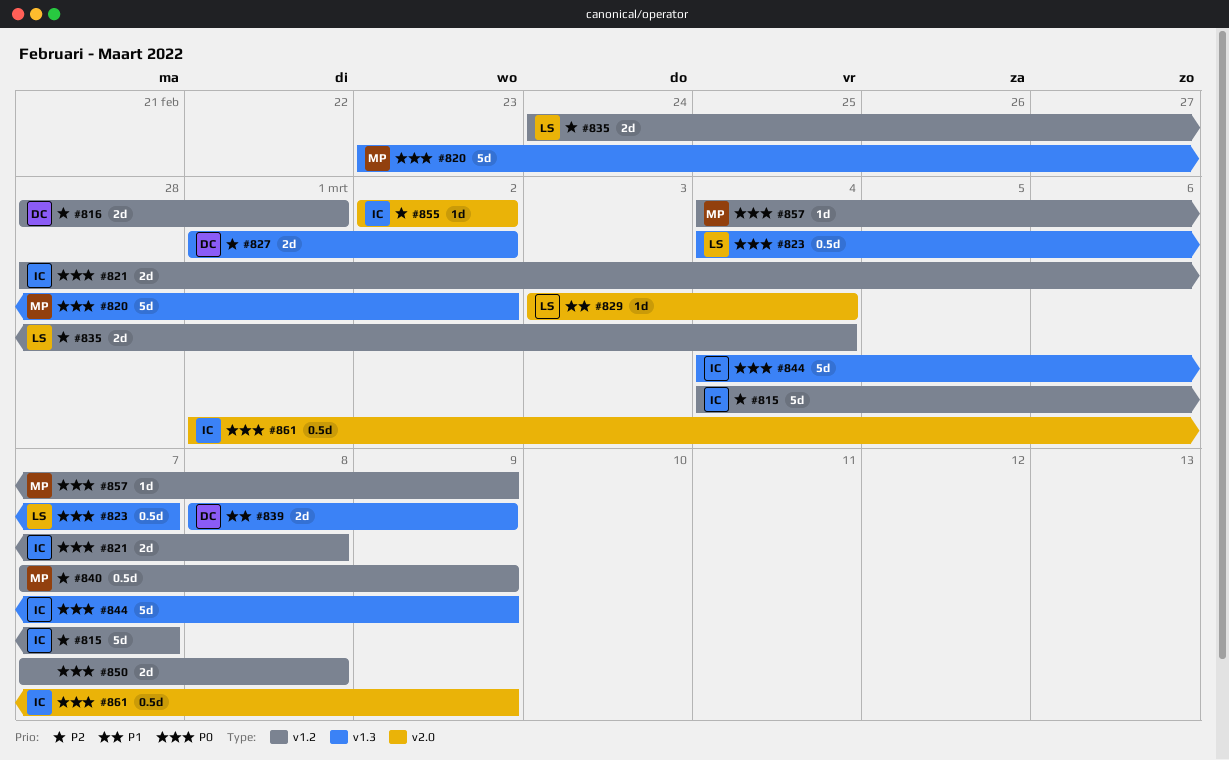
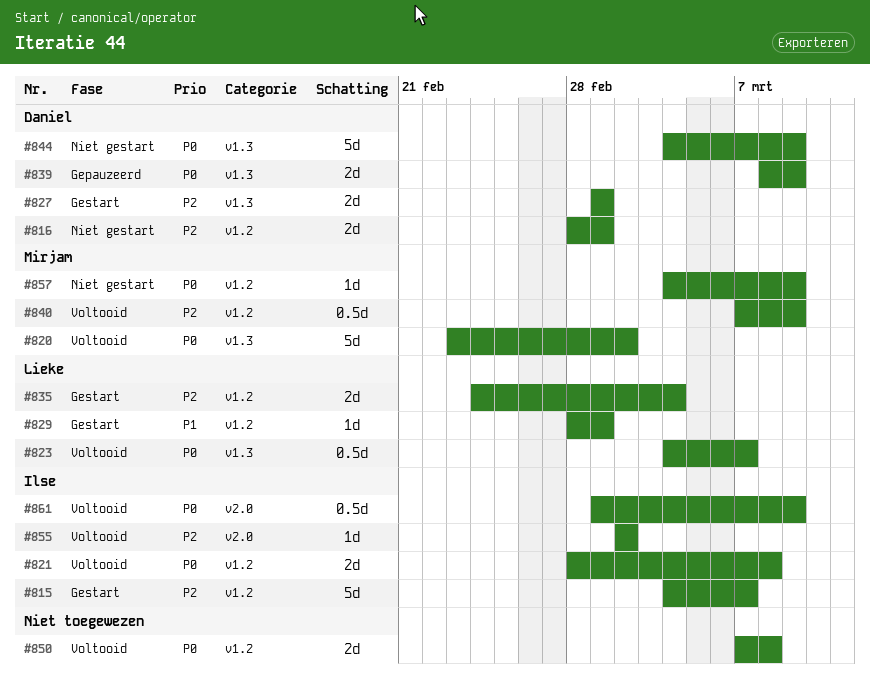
#827, due: Mar 2 -> Mar 1
#829, label: v2.0 -> v1.2
#829, start: Mar 3 -> Feb 28
#829, due: Mar 4 -> Mar 1
#839, priority: P1 -> P0
#844, owner: Ilse -> Daniel

